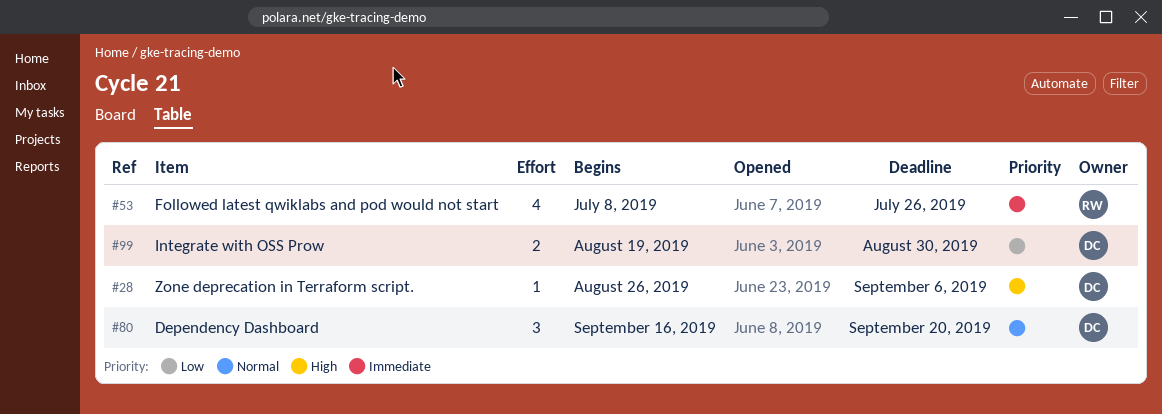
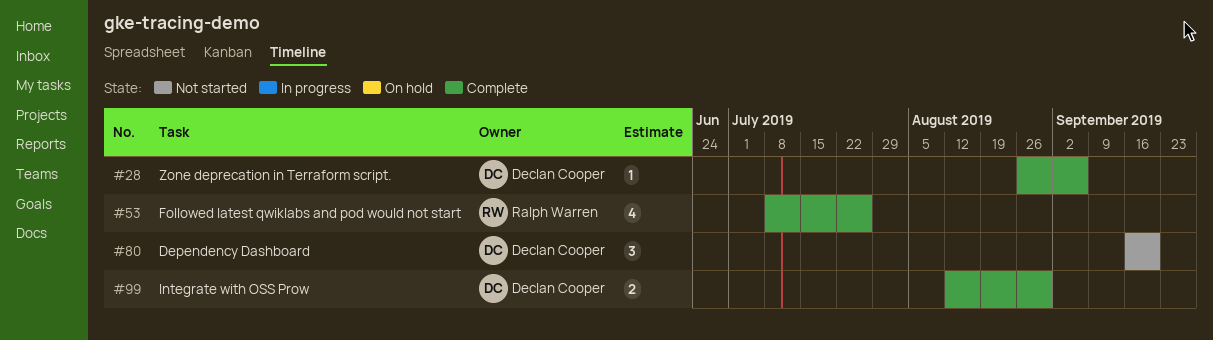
#99, start: Aug 19 -> Aug 12

